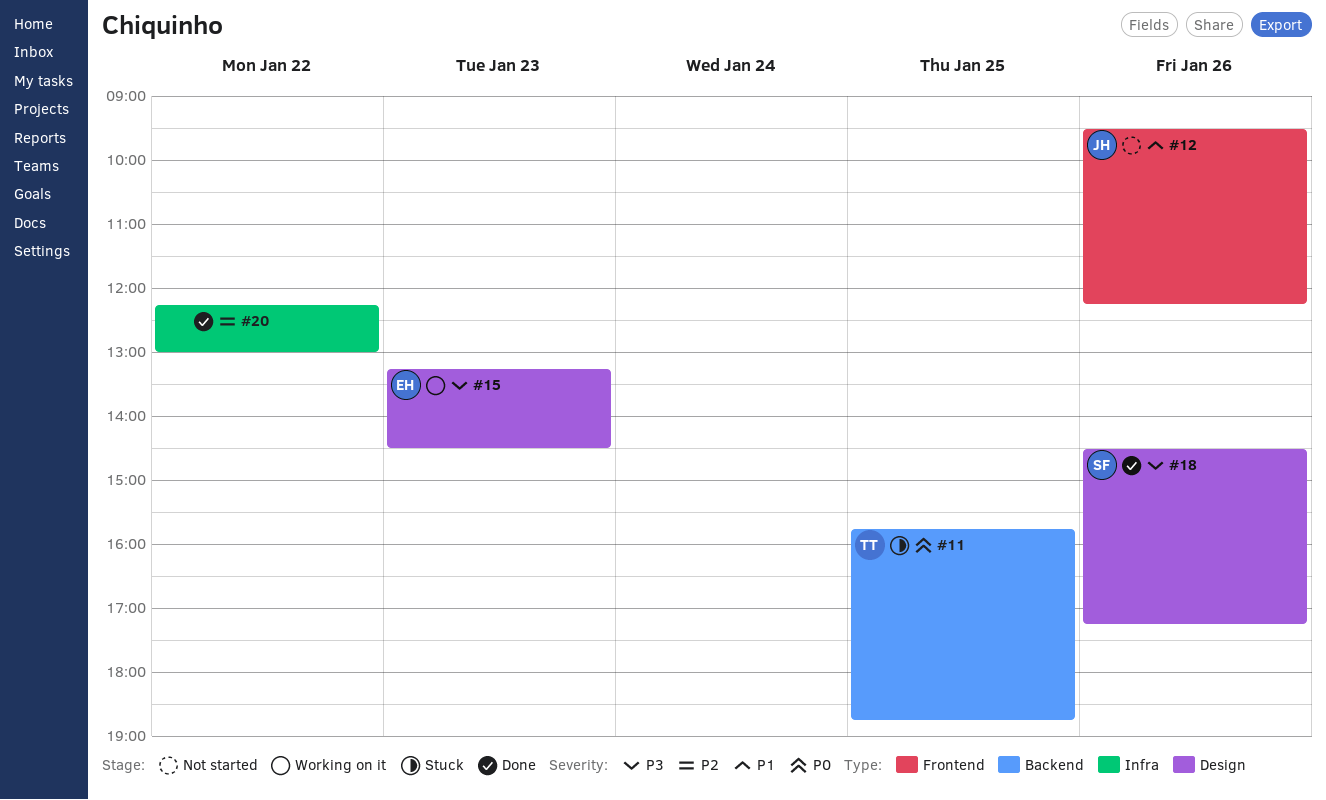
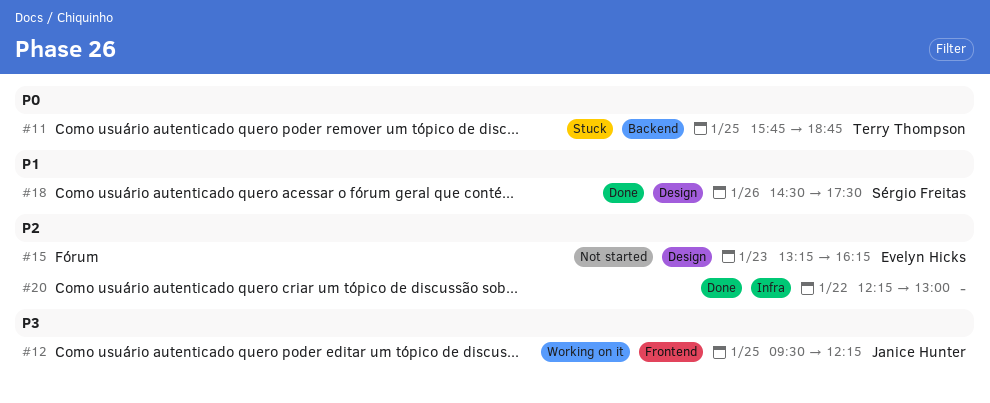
#12, status: Not started -> Working on it
#12, priority: P1 -> P3
#12, day: Jan 26 -> Jan 25
#15, status: Working on it -> Not started
#15, priority: P3 -> P2
#15, ends: 14:30 -> 16:15
#18, priority: P3 -> P1
#18, ends: 17:15 -> 17:30

